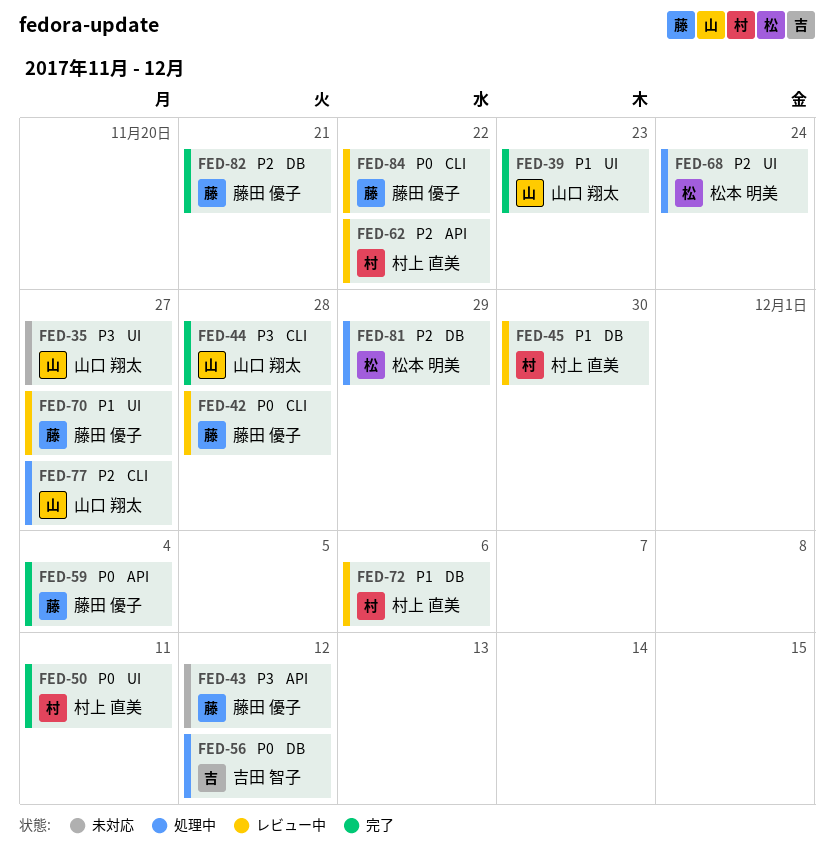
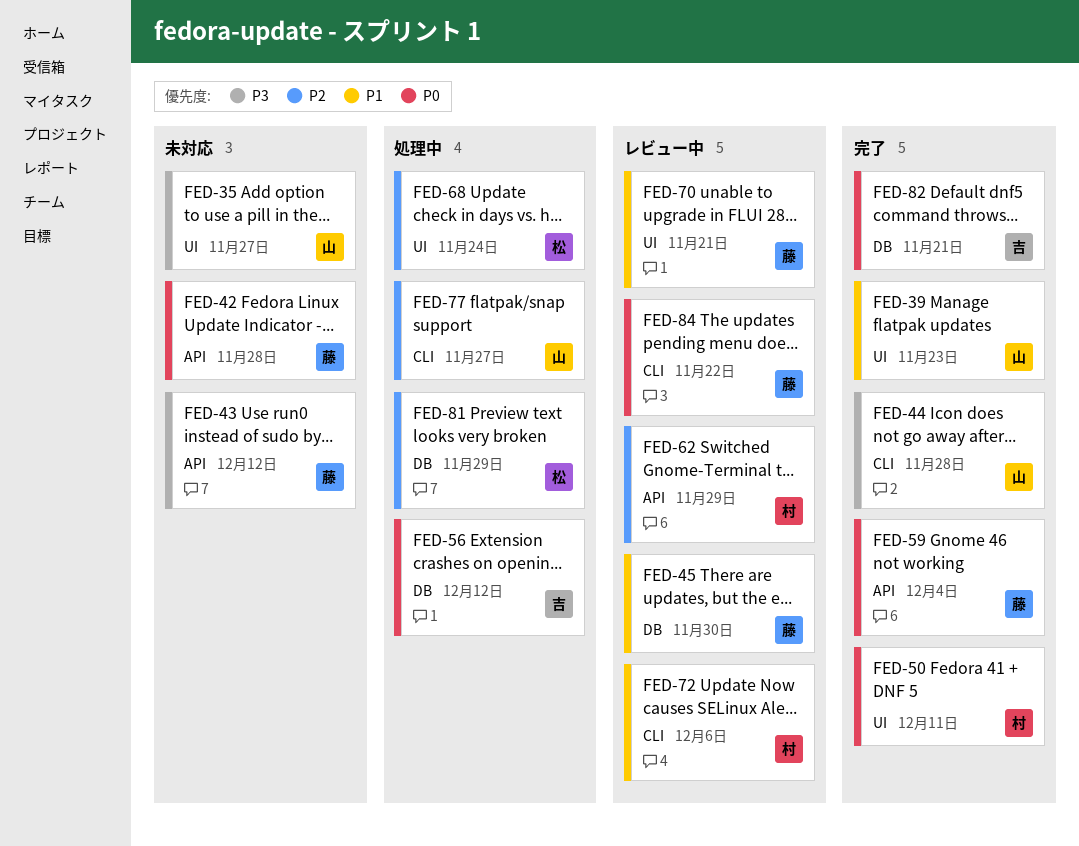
FED-42, status: レビュー中 -> 未対応
FED-42, label: CLI -> API
FED-45, owner: 村上 直美 -> 藤田 優子
FED-62, due: Nov 22 -> Nov 29
FED-70, due: Nov 27 -> Nov 21
FED-72, label: DB -> CLI
FED-82, owner: 藤田 優子 -> 吉田 智子
FED-82, priority: P2 -> P0

